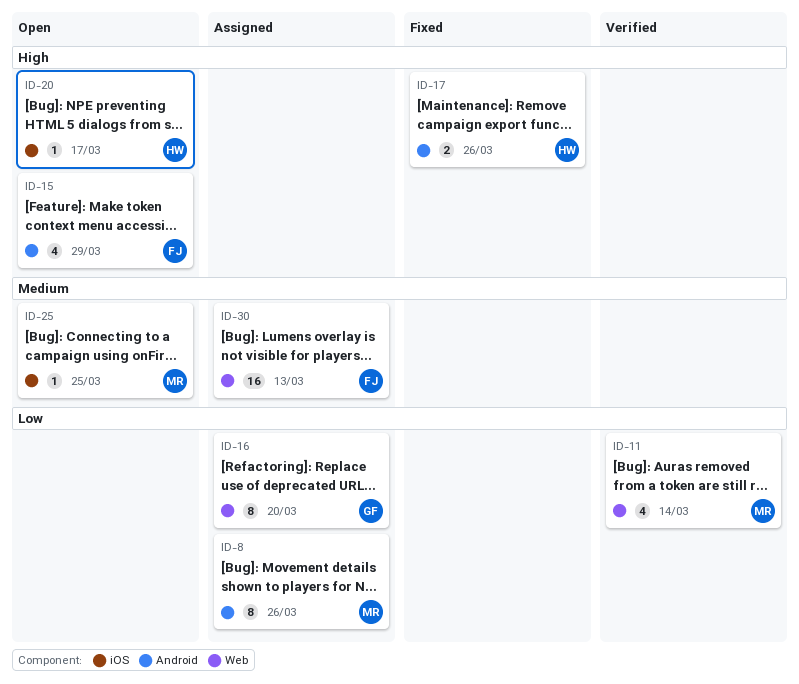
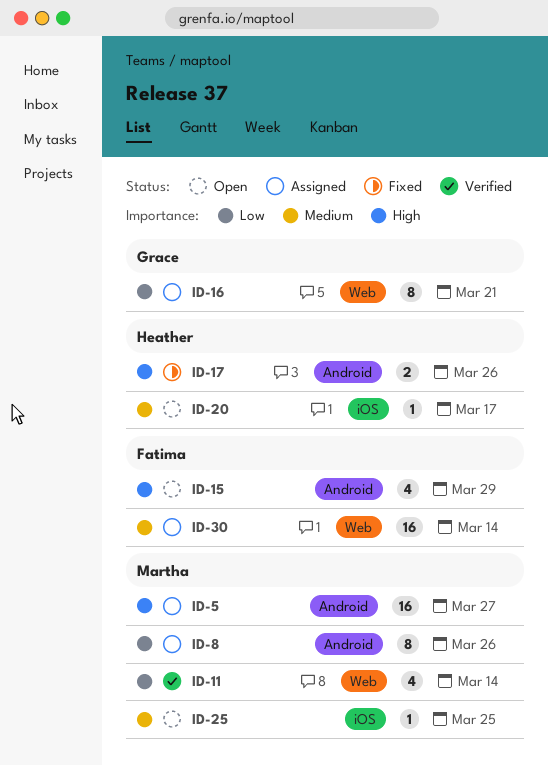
ID-5: none -> present
ID-16, due: Mar 20 -> Mar 21
ID-20, priority: High -> Medium
ID-30, due: Mar 13 -> Mar 14

